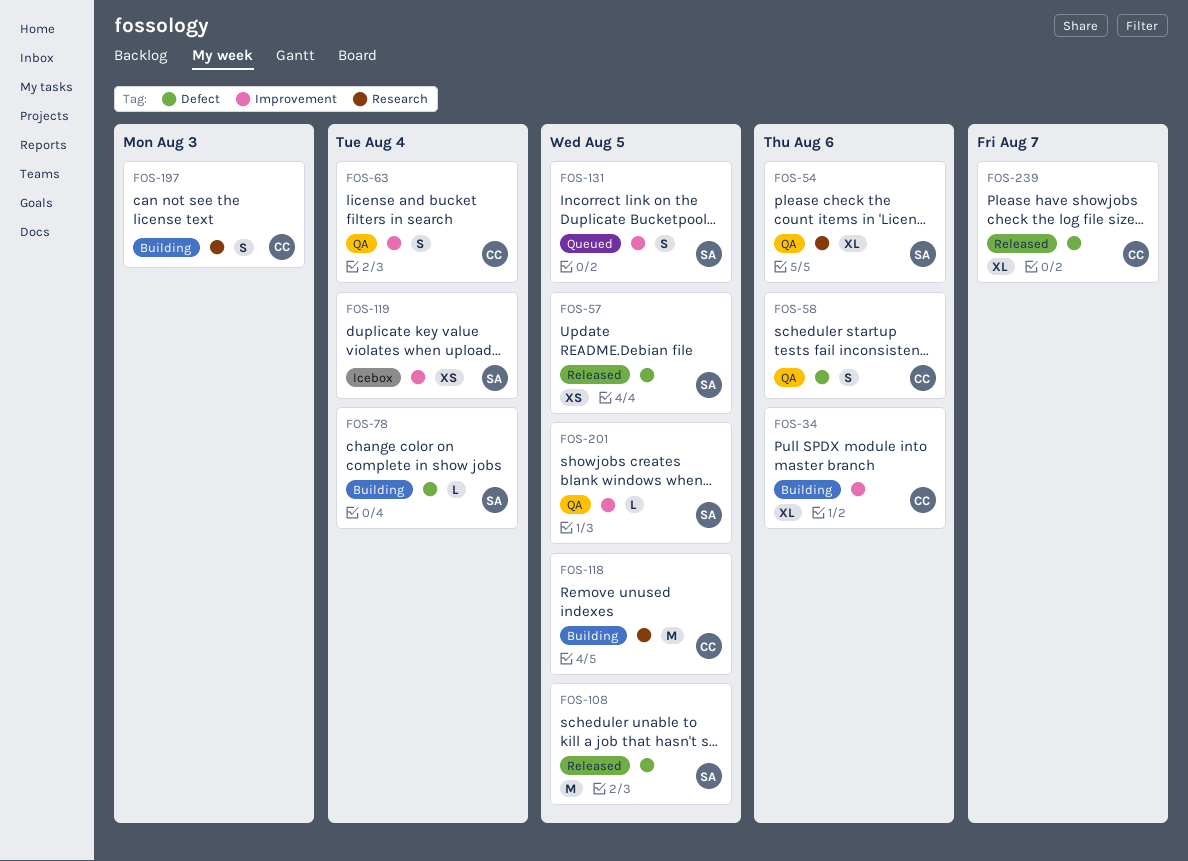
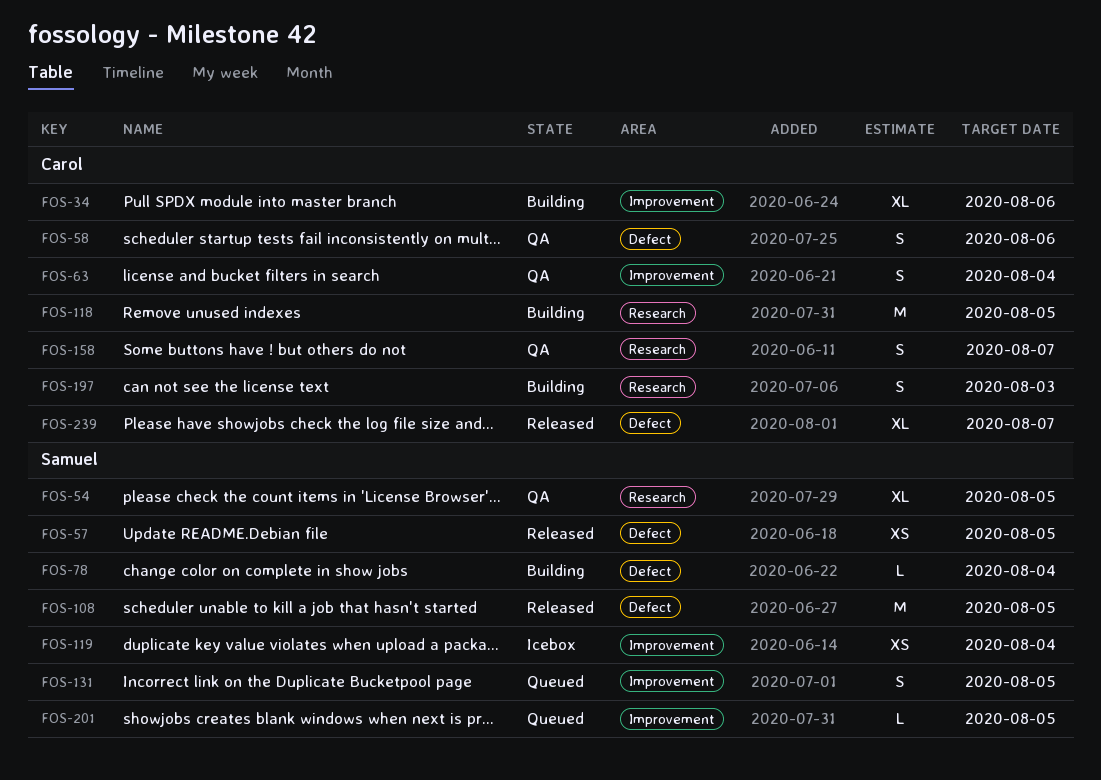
FOS-54, due: Aug 6 -> Aug 5
FOS-158: none -> present
FOS-201, status: QA -> Queued

